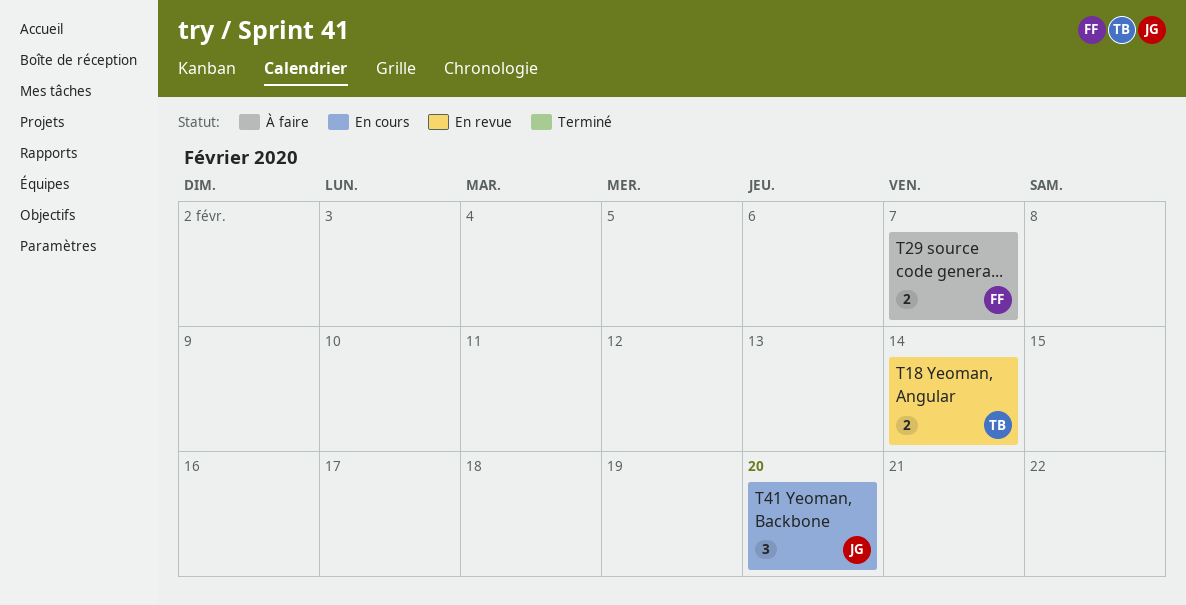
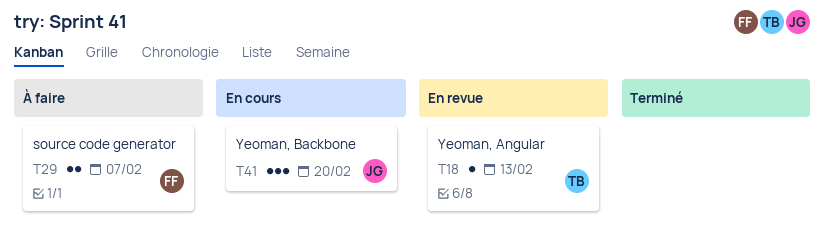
T18, estimate: 2 -> 1
T18, due: Feb 14 -> Feb 13

